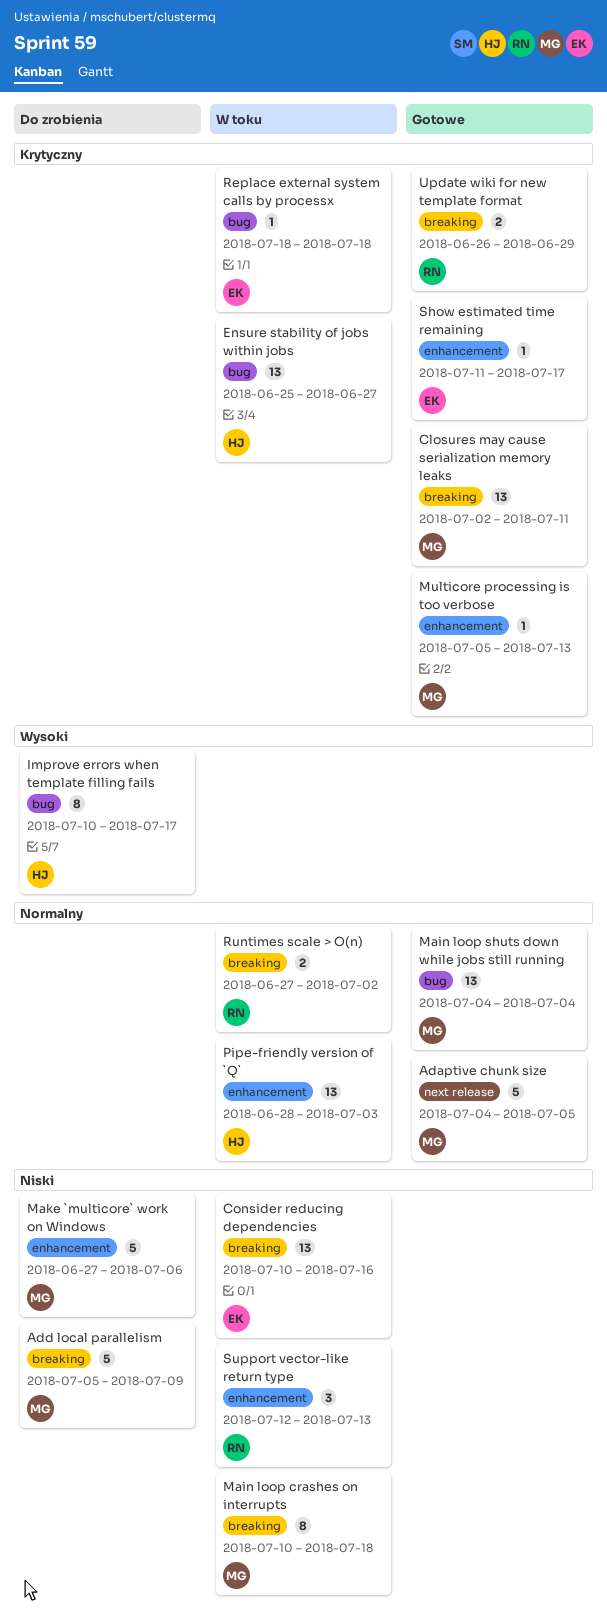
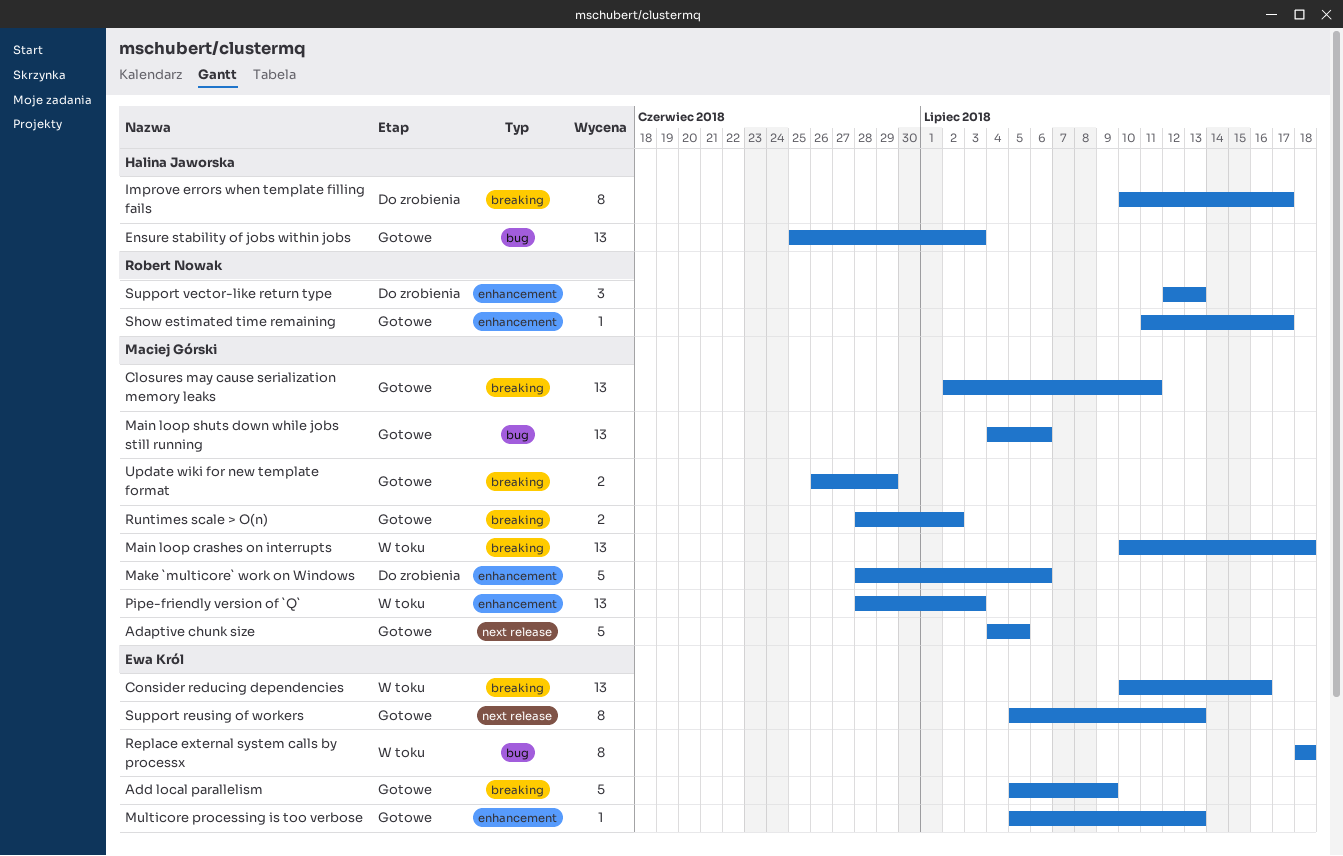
Add local parallelism, status: Do zrobienia -> Gotowe
Add local parallelism, owner: Maciej Górski -> Ewa Król
Ensure stability of jobs within jobs, status: W toku -> Gotowe
Ensure stability of jobs within jobs, due: Jun 27 -> Jul 3
Improve errors when template filling fails, label: bug -> breaking
Main loop crashes on interrupts, estimate: 8 -> 13
Main loop shuts down while jobs still running, due: Jul 4 -> Jul 6
Make `multicore` work on Windows, start: Jun 27 -> Jun 28
Multicore processing is too verbose, owner: Maciej Górski -> Ewa Król
Pipe-friendly version of `Q`, owner: Halina Jaworska -> Maciej Górski
Replace external system calls by processx, estimate: 1 -> 8
Runtimes scale > O(n), status: W toku -> Gotowe
Runtimes scale > O(n), owner: Robert Nowak -> Maciej Górski
Runtimes scale > O(n), start: Jun 27 -> Jun 28
Show estimated time remaining, owner: Ewa Król -> Robert Nowak
Support reusing of workers: none -> present
Support vector-like return type, status: W toku -> Do zrobienia
Update wiki for new template format, owner: Robert Nowak -> Maciej Górski

